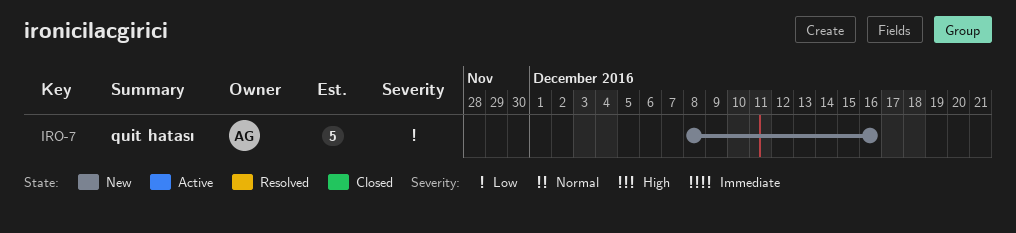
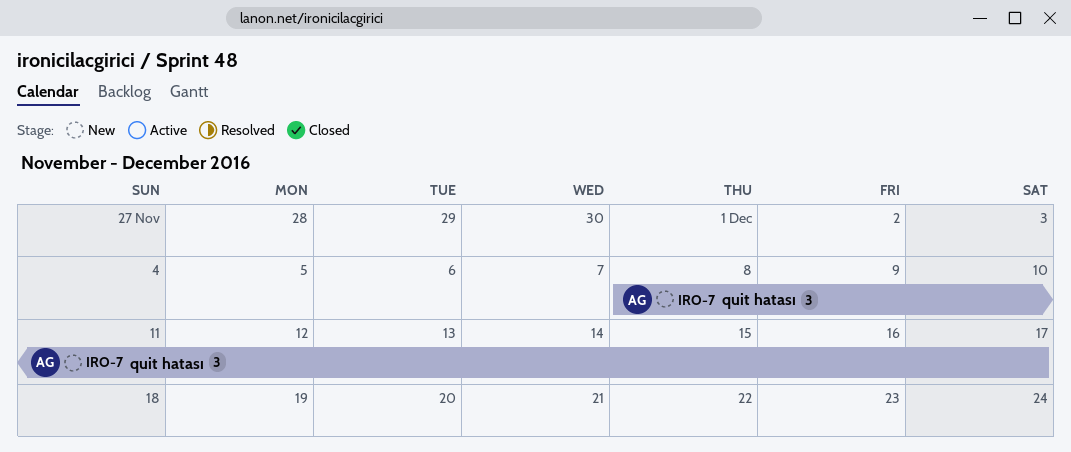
IRO-7, estimate: 5 -> 3
IRO-7, due: Dec 16 -> Dec 17

